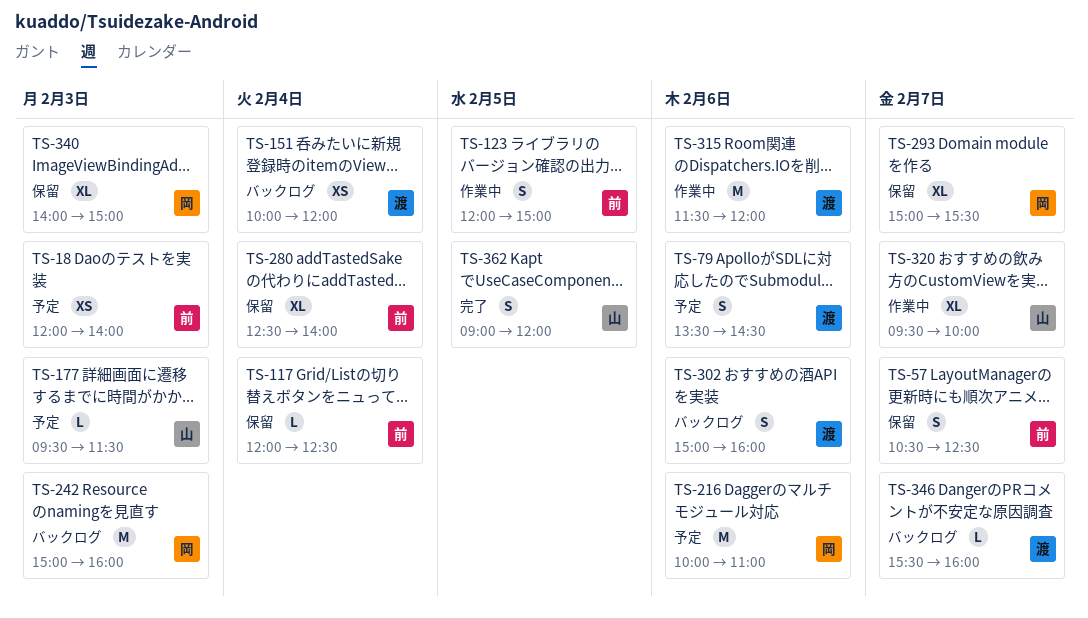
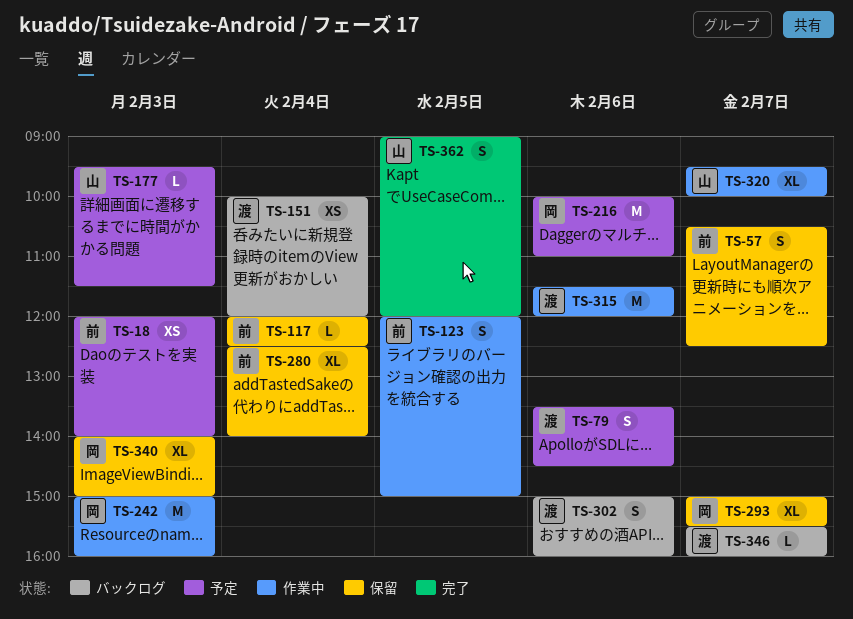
TS-242, status: バックログ -> 作業中

